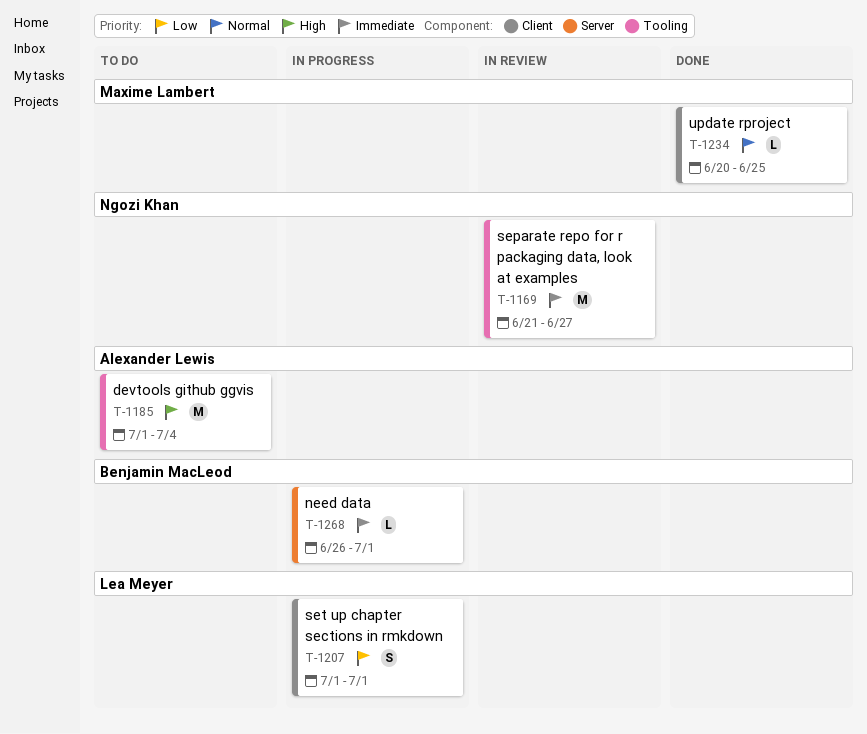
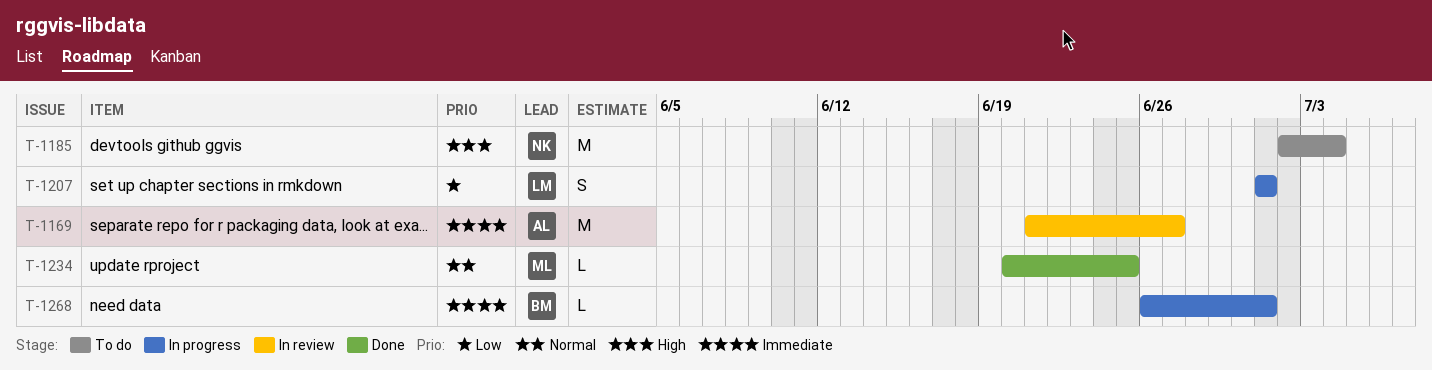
T-1169, owner: Ngozi Khan -> Alexander Lewis
T-1185, owner: Alexander Lewis -> Ngozi Khan
T-1185, start: Jul 1 -> Jul 2

